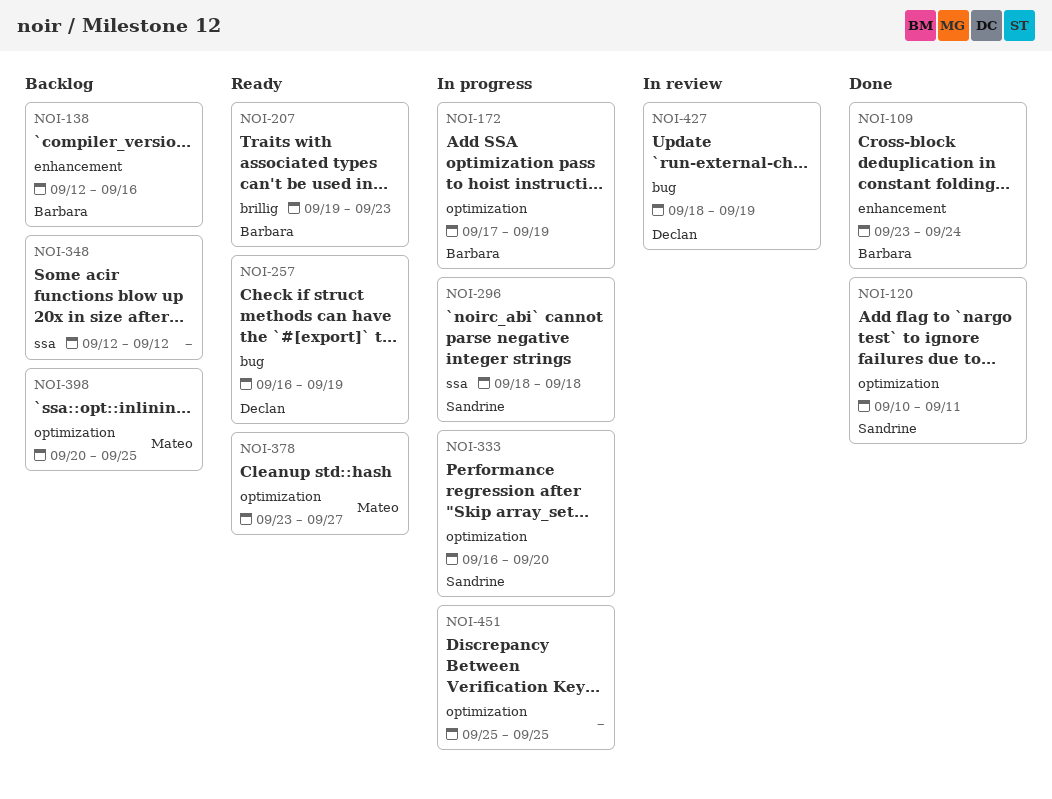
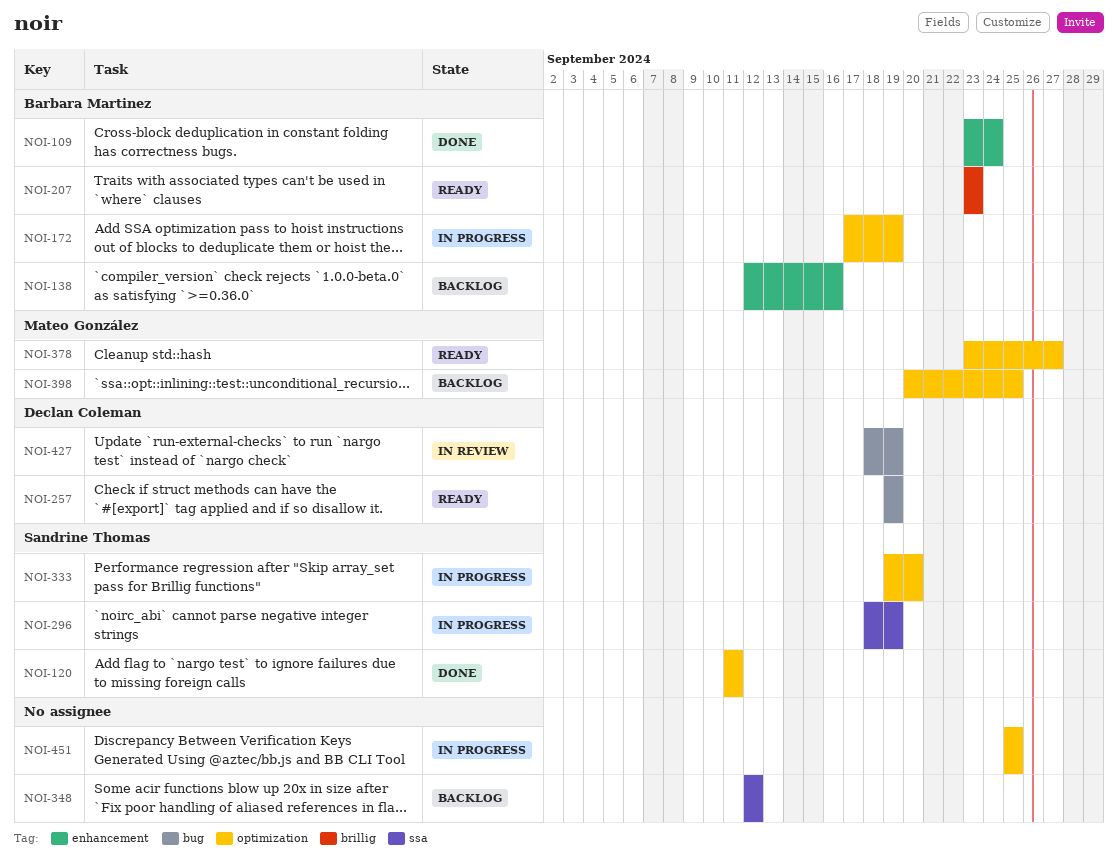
NOI-120, start: Sep 10 -> Sep 11
NOI-207, start: Sep 19 -> Sep 23
NOI-257, start: Sep 16 -> Sep 19
NOI-296, due: Sep 18 -> Sep 19
NOI-333, start: Sep 16 -> Sep 19

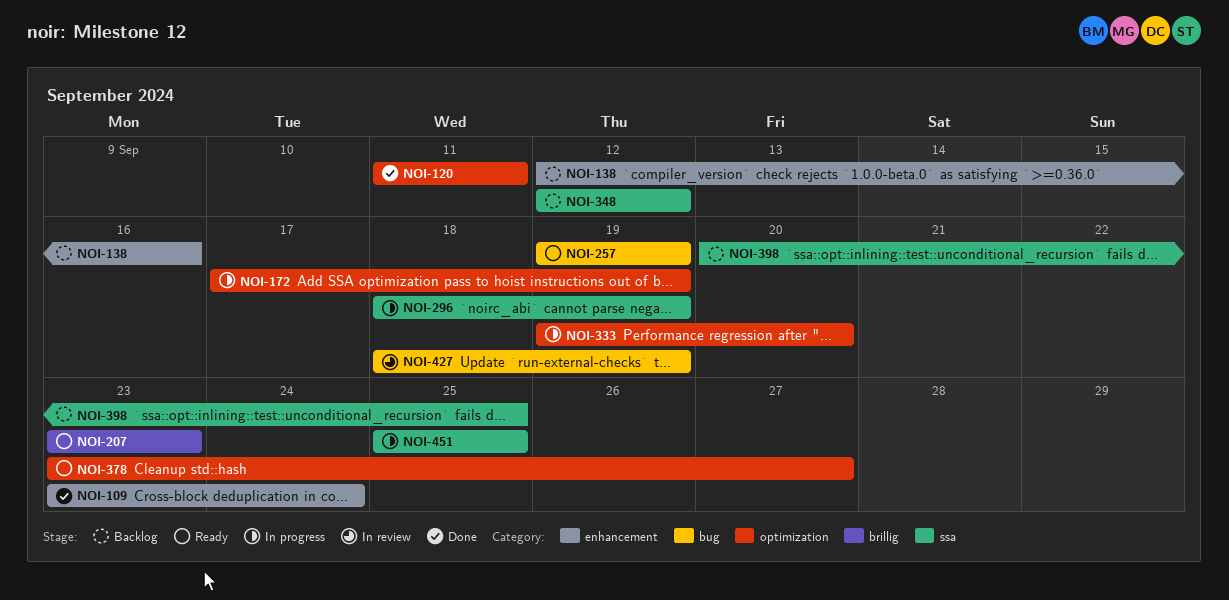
NOI-398, label: optimization -> ssa
NOI-451, label: optimization -> ssa

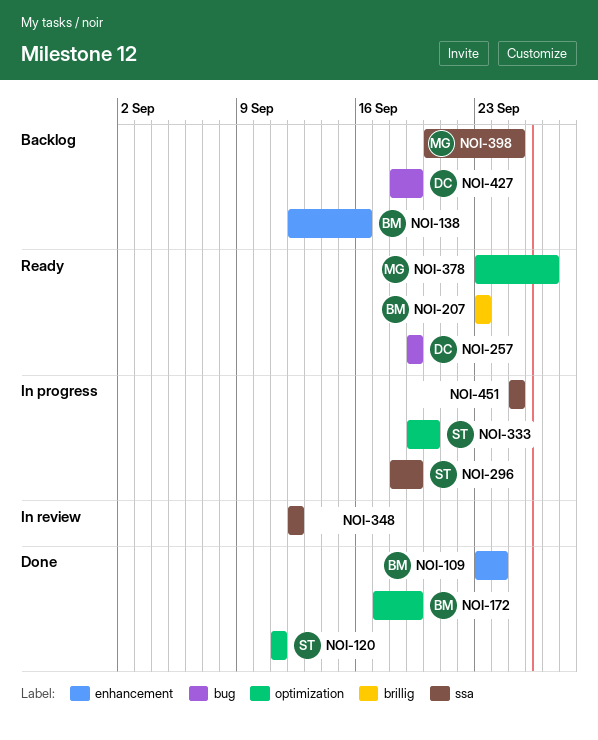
NOI-172, status: In progress -> Done
NOI-348, status: Backlog -> In review
NOI-427, status: In review -> Backlog

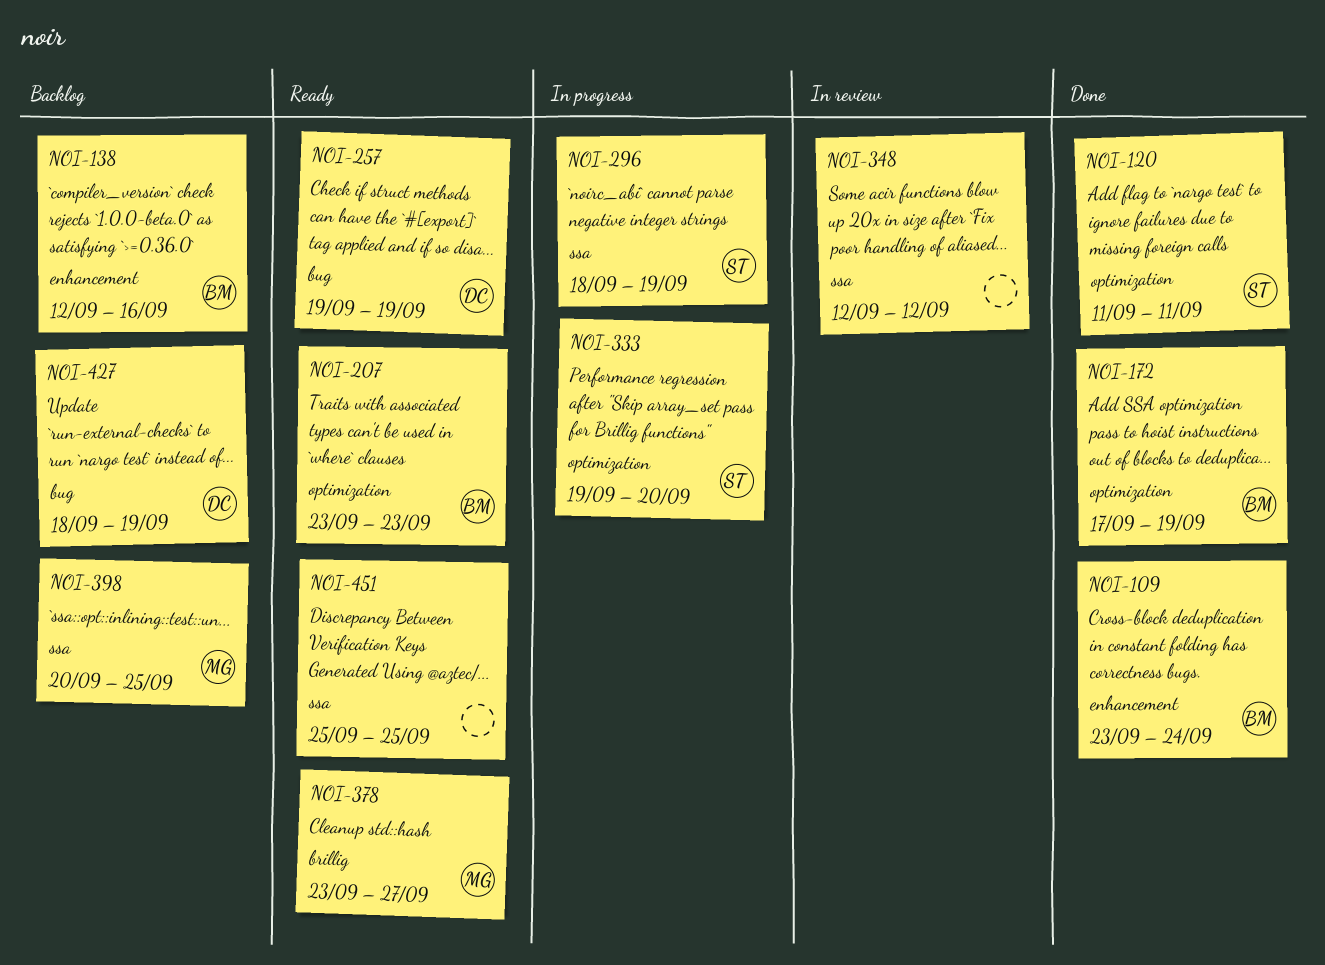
NOI-207, label: brillig -> optimization
NOI-378, label: optimization -> brillig
NOI-451, status: In progress -> Ready

